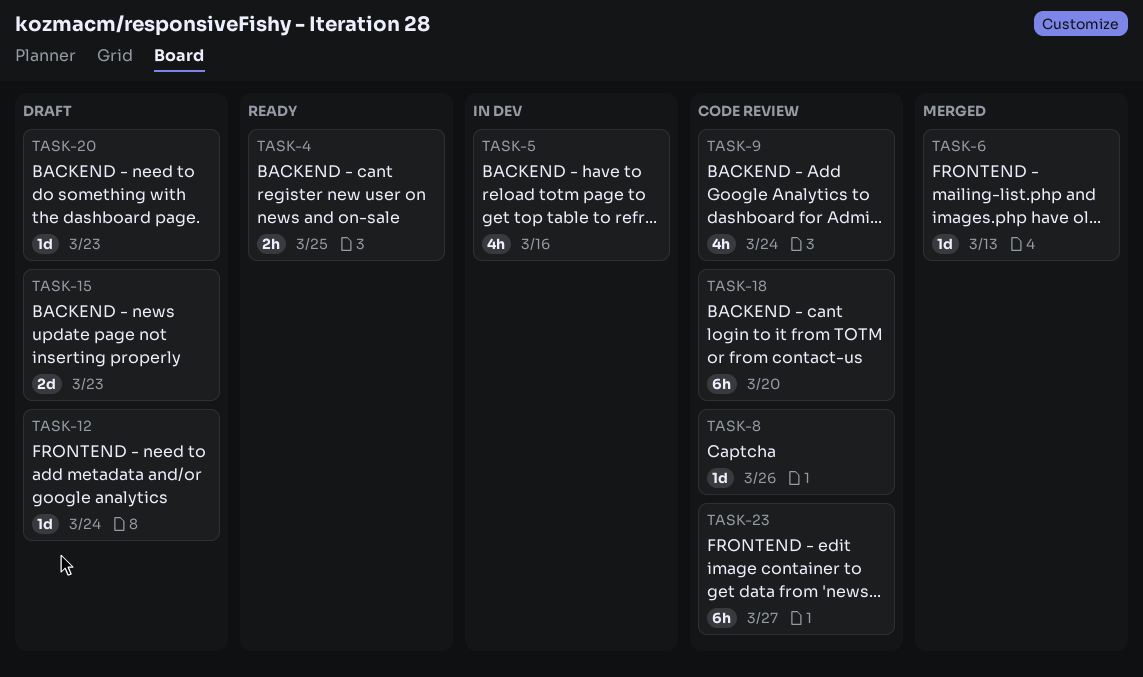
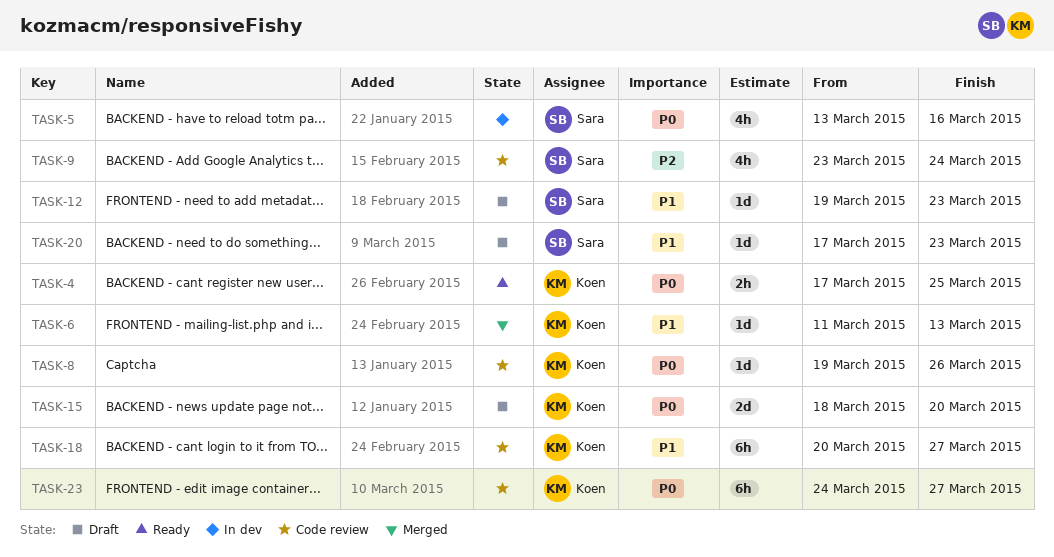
TASK-12, due: Mar 24 -> Mar 23
TASK-15, due: Mar 23 -> Mar 20
TASK-18, due: Mar 20 -> Mar 27

